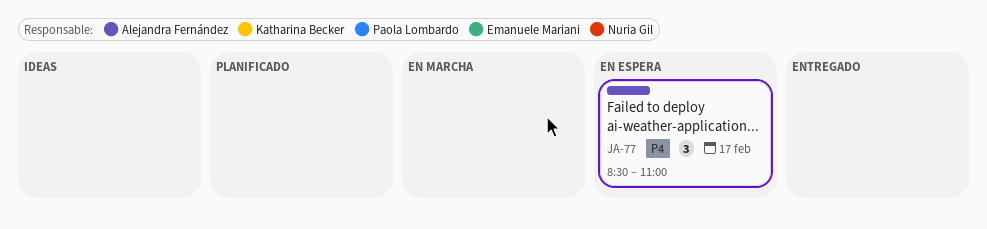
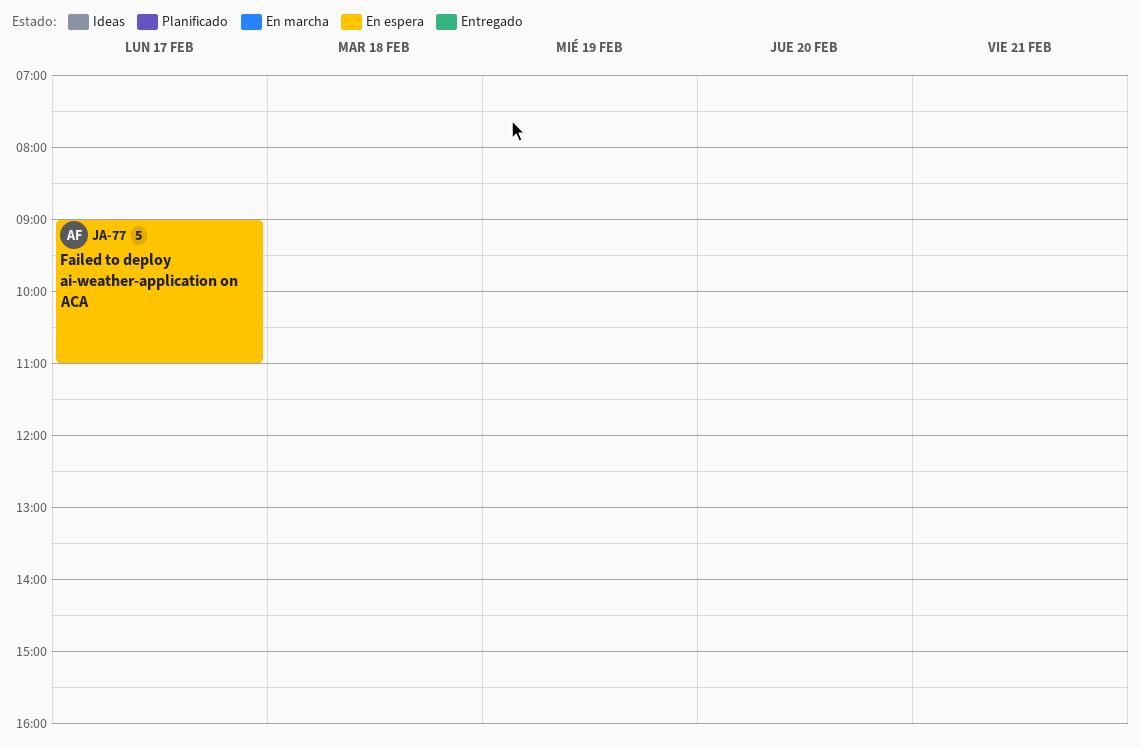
JA-77, estimate: 3 -> 5
JA-77, begins: 08:30 -> 09:00

